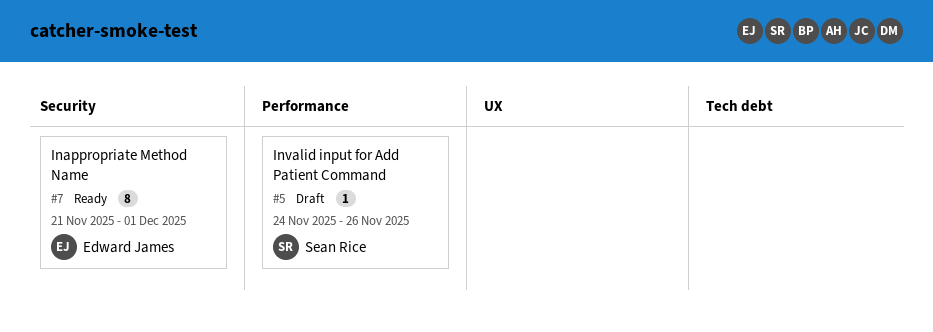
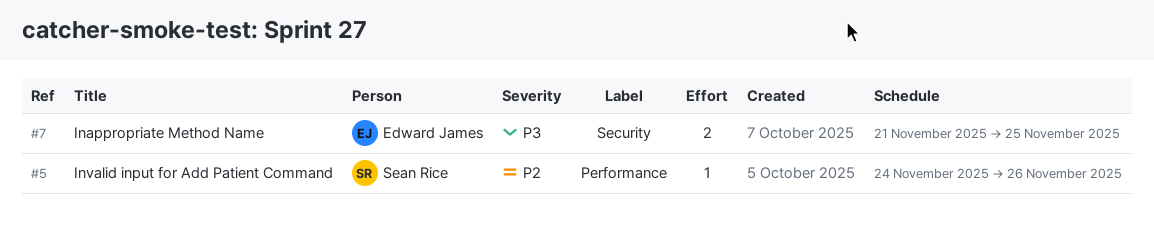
#7, estimate: 8 -> 2
#7, due: Dec 1 -> Nov 25

